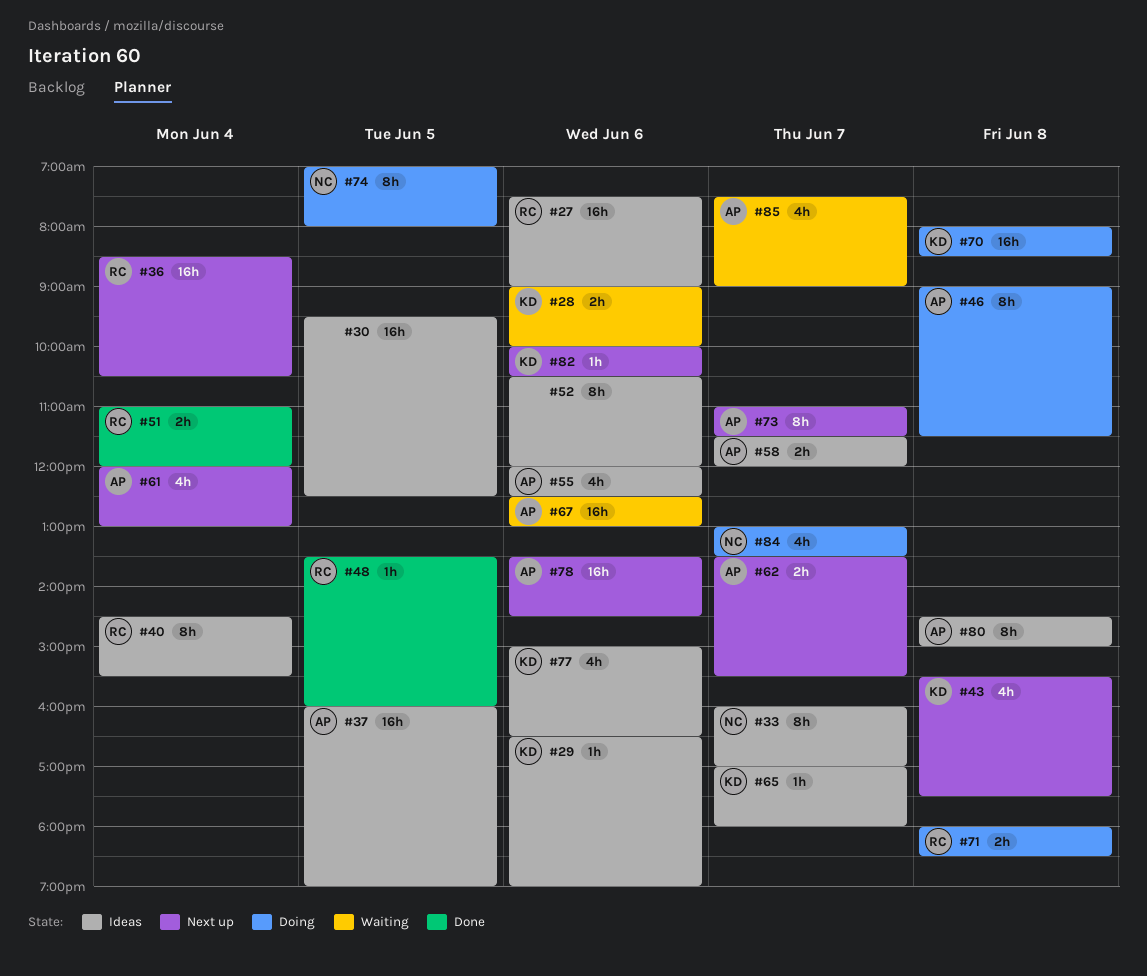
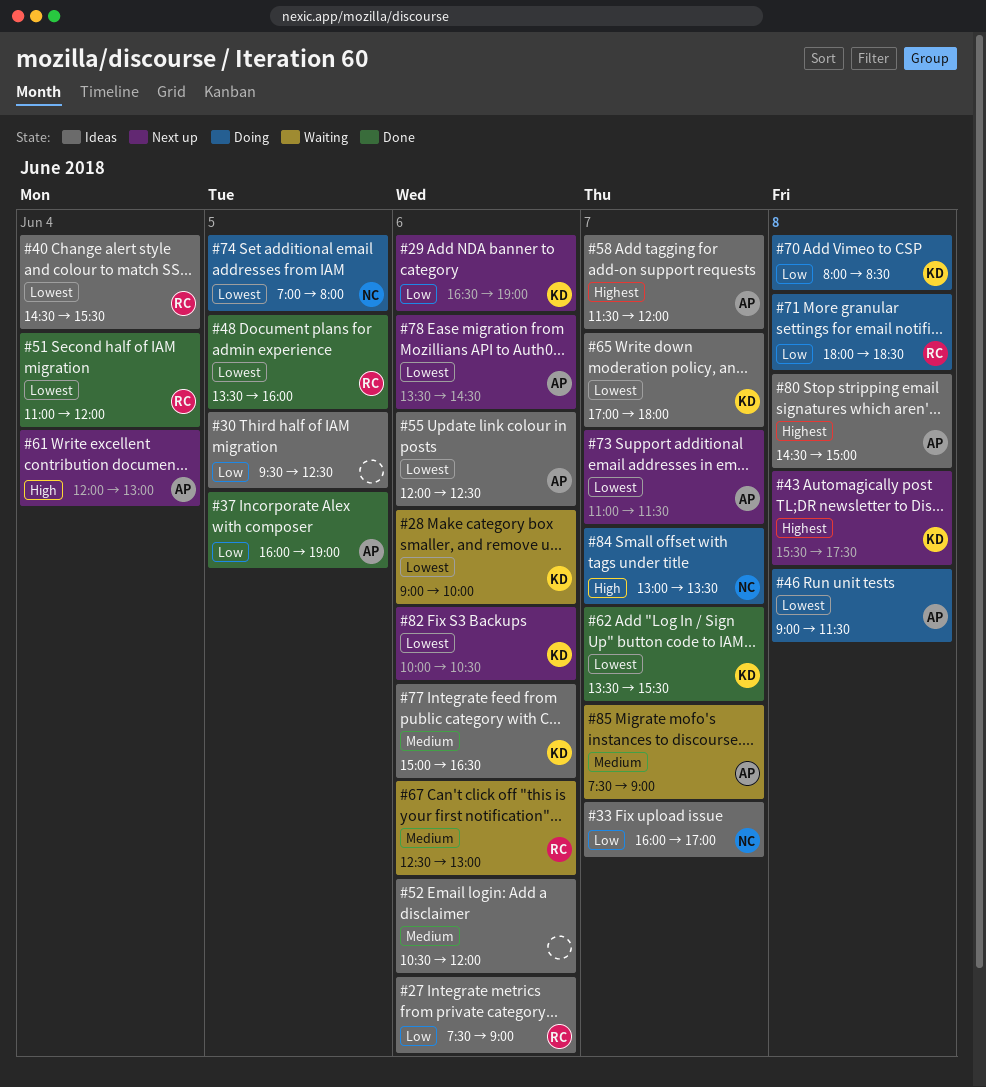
#29, status: Ideas -> Next up
#36: present -> none
#37, status: Ideas -> Done
#62, status: Next up -> Done
#62, owner: AP -> KD
#67, owner: AP -> RC

